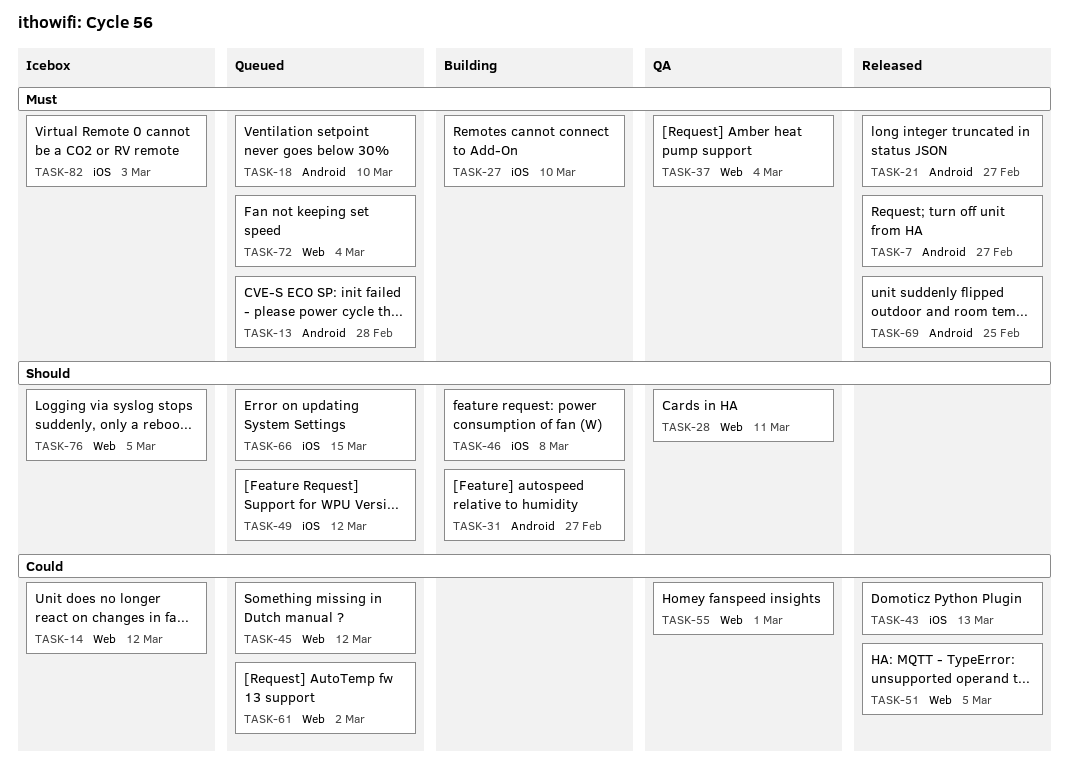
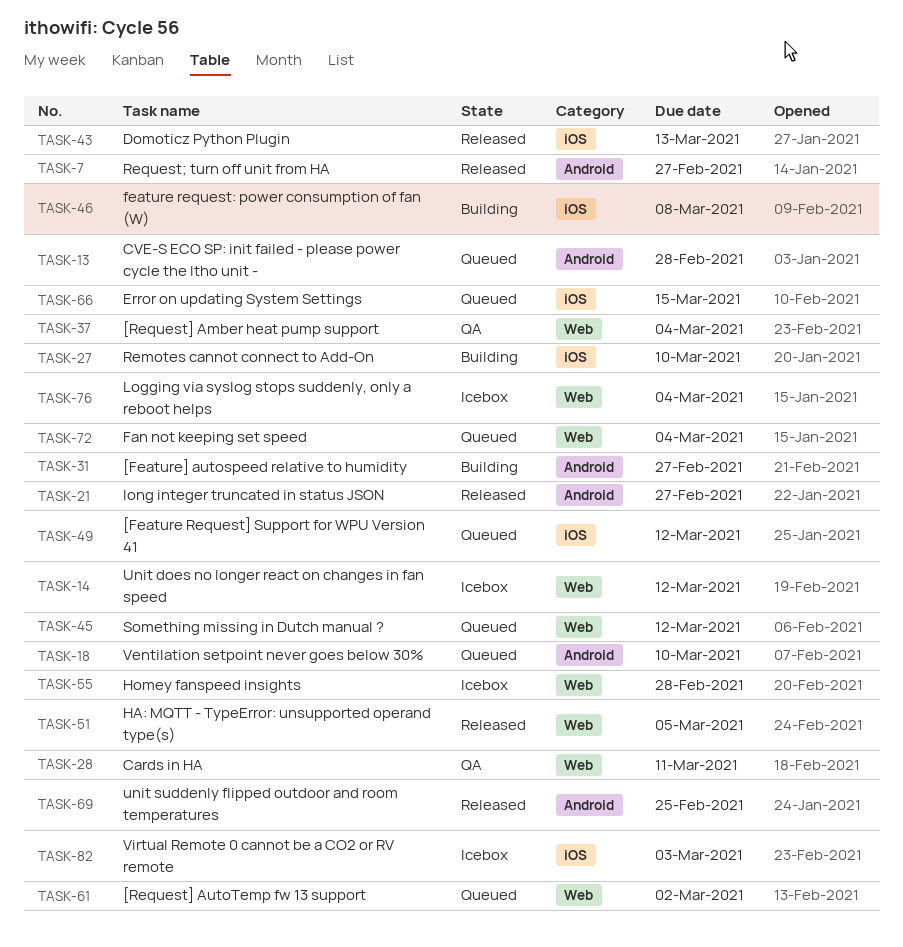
TASK-55, status: QA -> Icebox
TASK-55, due: Mar 1 -> Feb 28
TASK-76, due: Mar 5 -> Mar 4

